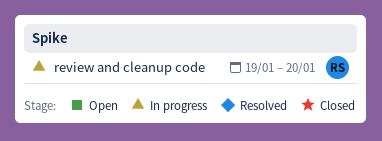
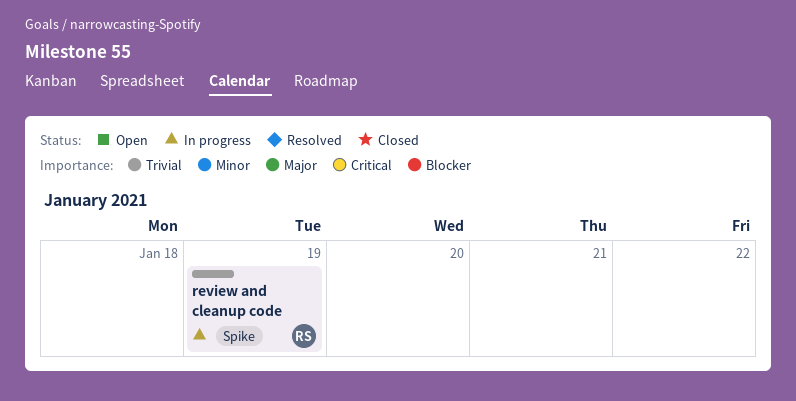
review and cleanup code, due: Jan 20 -> Jan 19

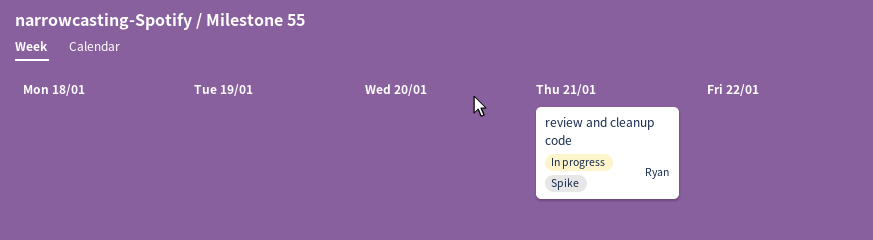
review and cleanup code, due: Jan 19 -> Jan 21

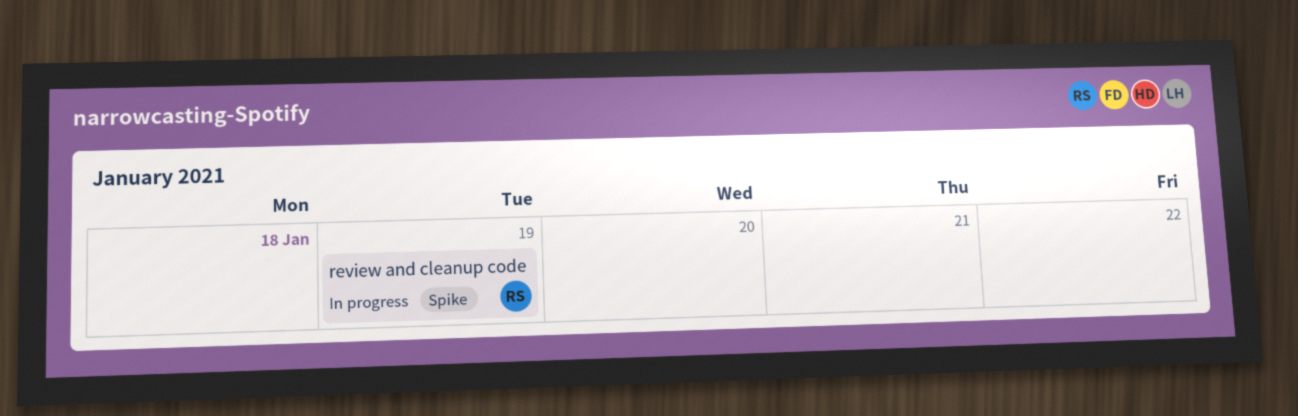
review and cleanup code, due: Jan 21 -> Jan 19

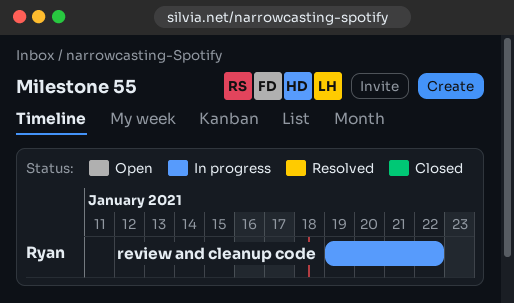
review and cleanup code, due: Jan 19 -> Jan 22

